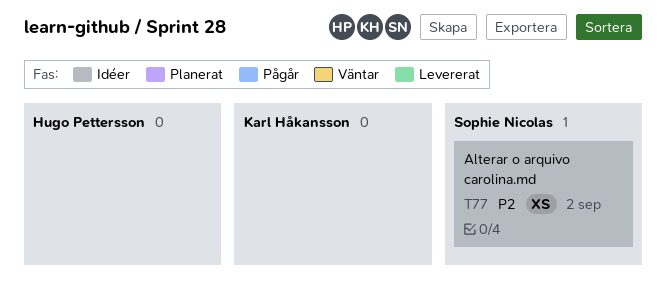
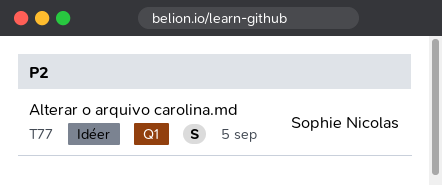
T77, estimate: XS -> S
T77, due: Sep 2 -> Sep 5

